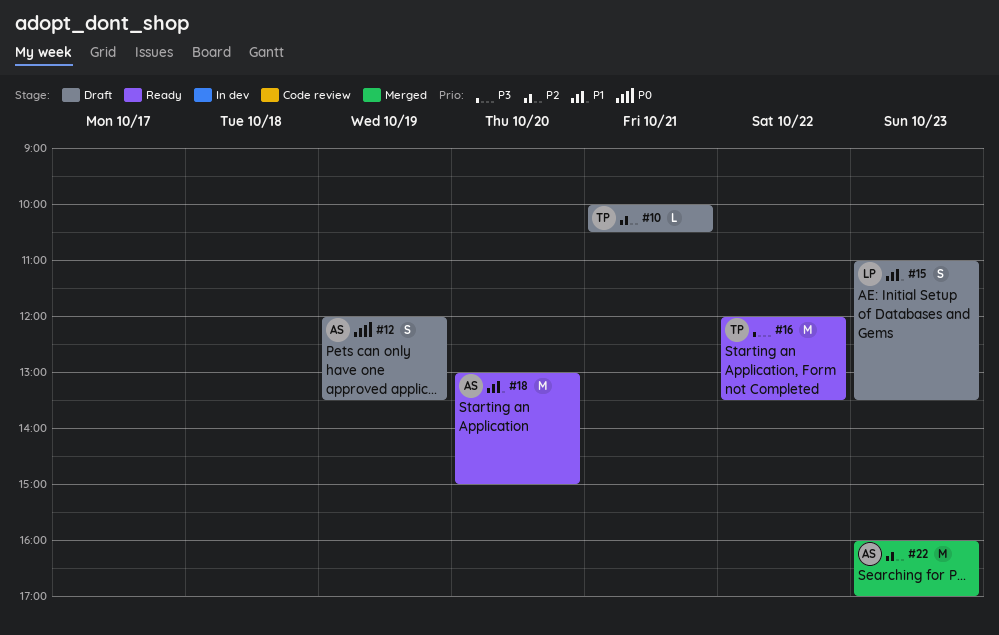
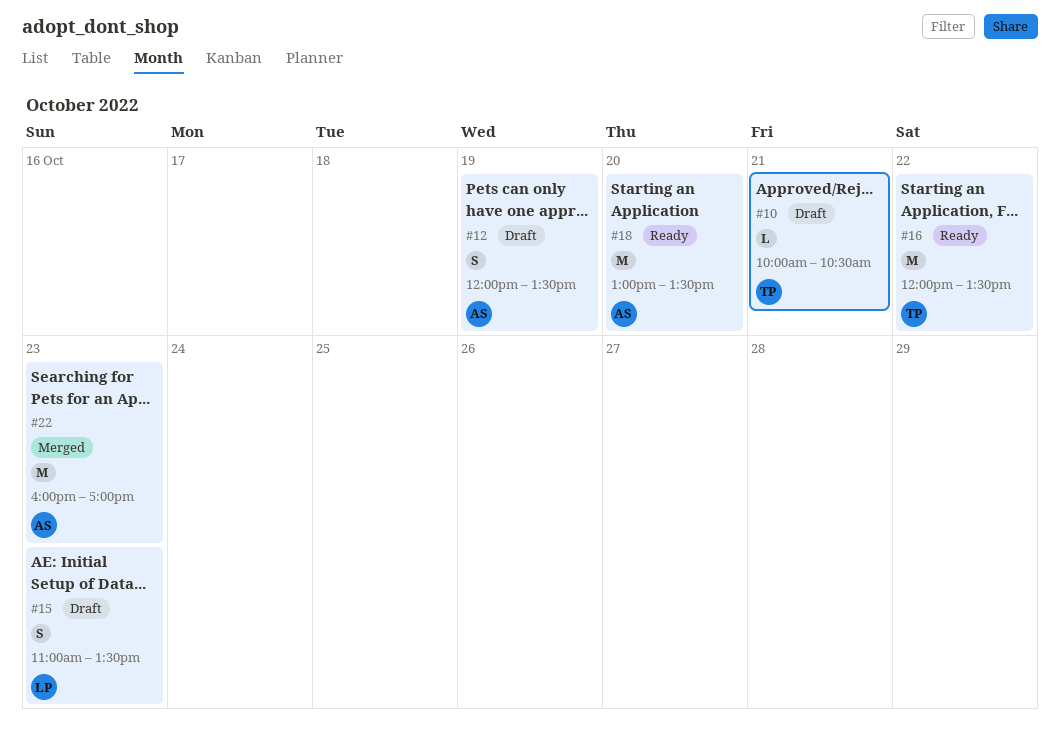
#18, ends: 15:00 -> 13:30

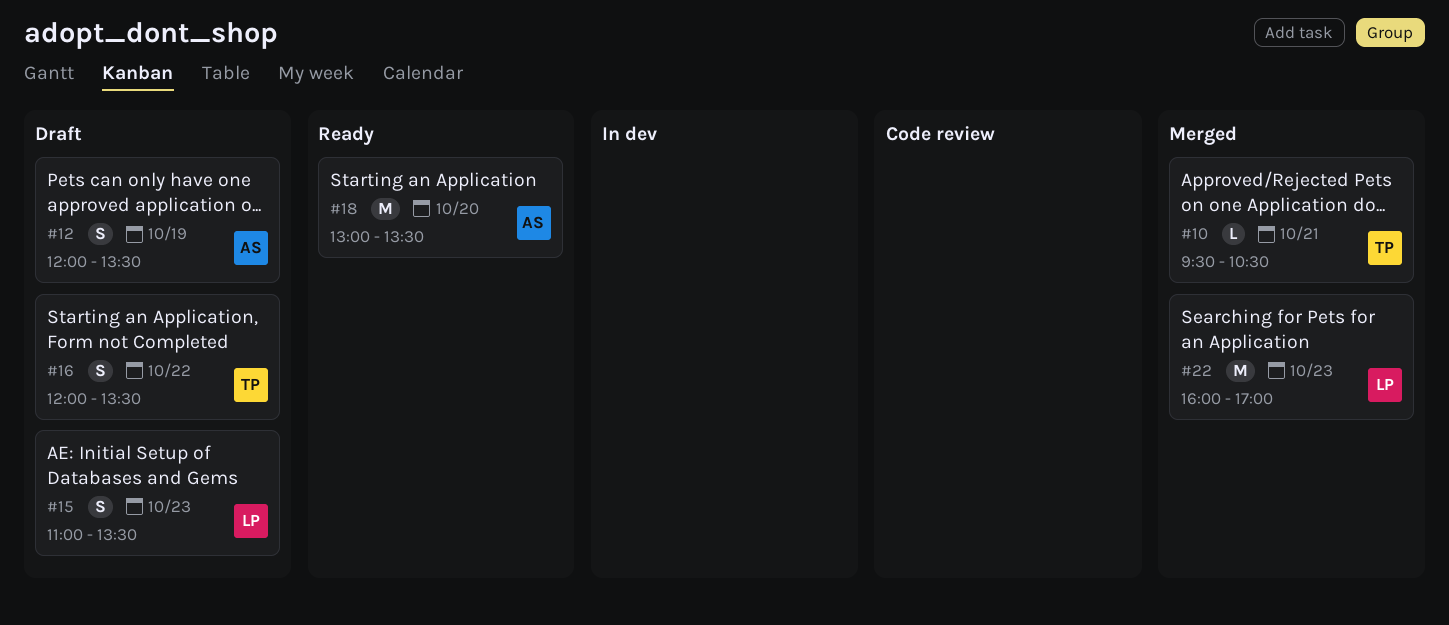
#10, status: Draft -> Merged
#10, begins: 10:00 -> 09:30
#16, status: Ready -> Draft
#16, estimate: M -> S
#22, owner: AS -> LP

